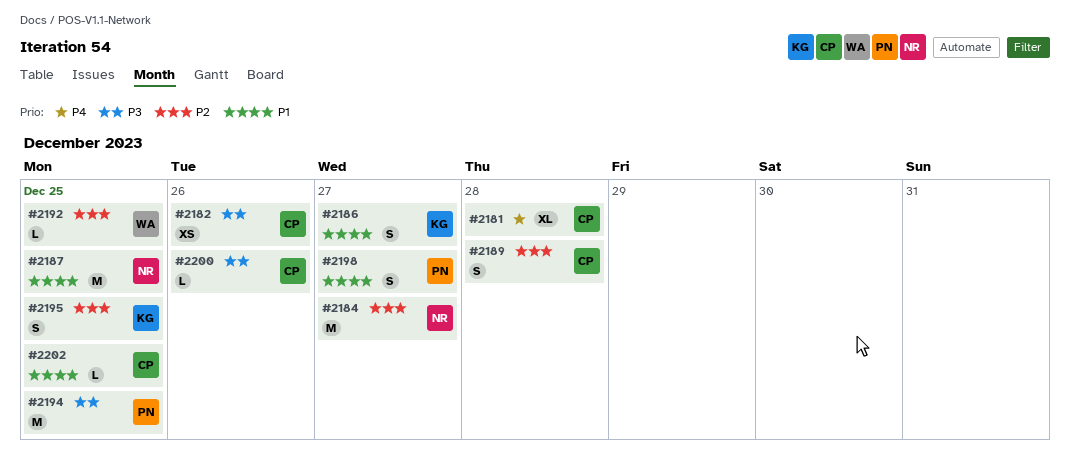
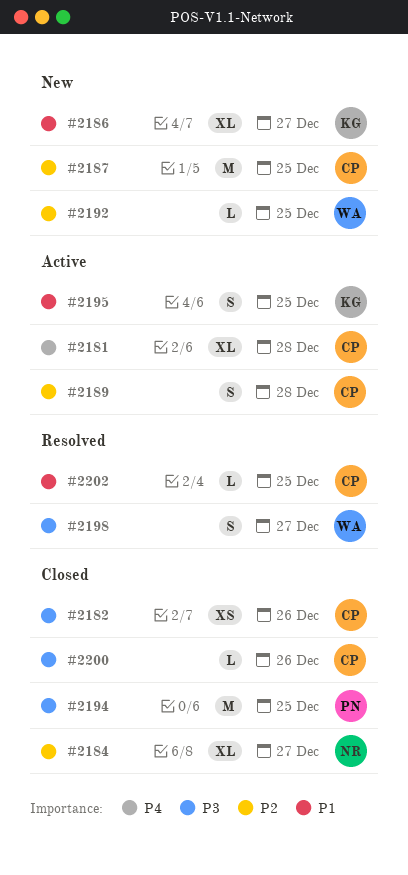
#2184, estimate: M -> XL
#2186, estimate: S -> XL
#2187, owner: NR -> CP
#2187, priority: P1 -> P2
#2195, priority: P2 -> P1
#2198, owner: PN -> WA
#2198, priority: P1 -> P3

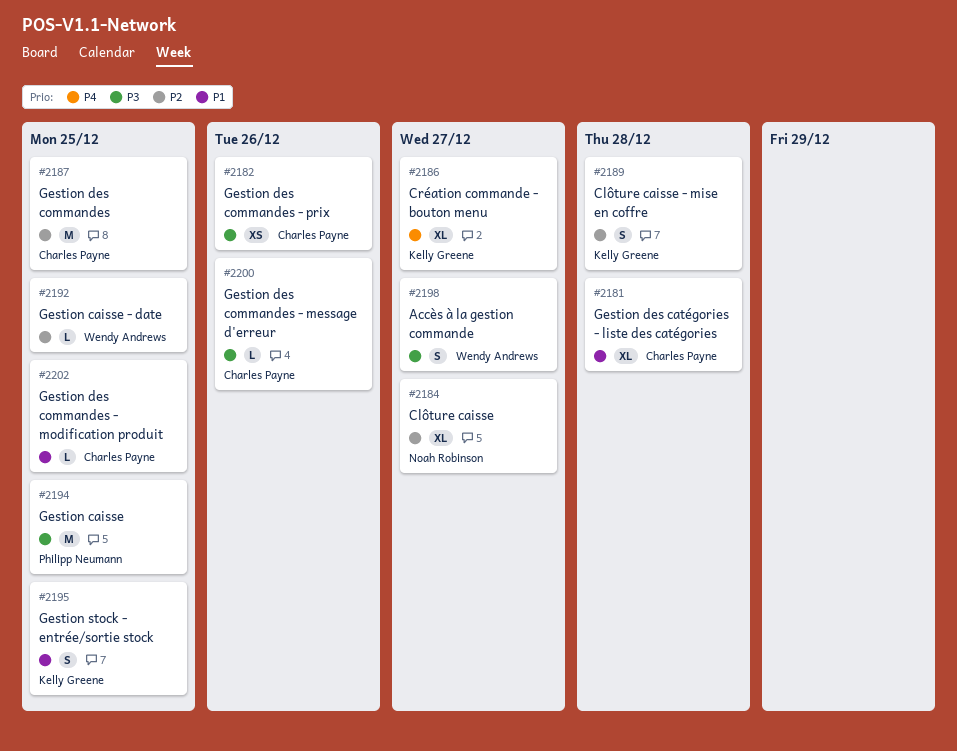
#2181, priority: P4 -> P1
#2186, priority: P1 -> P4
#2189, owner: Charles Payne -> Kelly Greene

